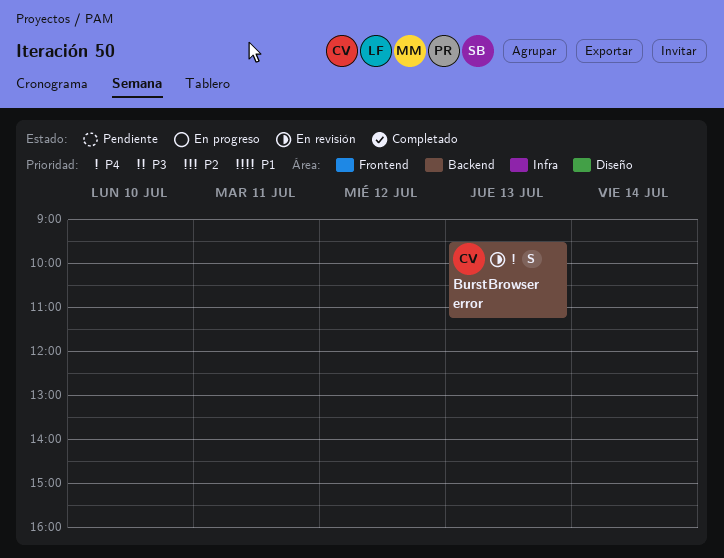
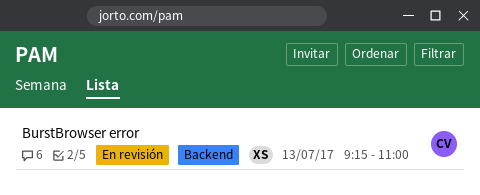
BurstBrowser error, estimate: S -> XS
BurstBrowser error, begins: 09:30 -> 09:15
BurstBrowser error, ends: 11:15 -> 11:00

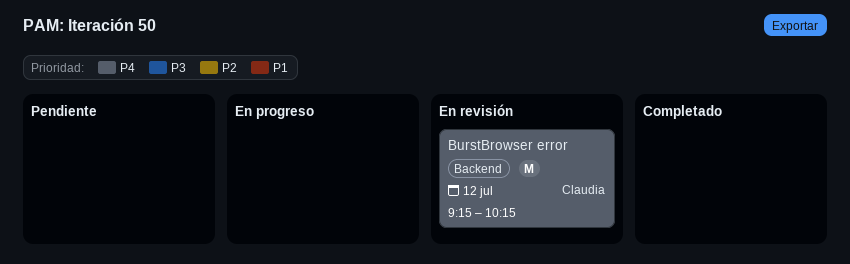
BurstBrowser error, estimate: XS -> M
BurstBrowser error, day: Jul 13 -> Jul 12
BurstBrowser error, ends: 11:00 -> 10:15

